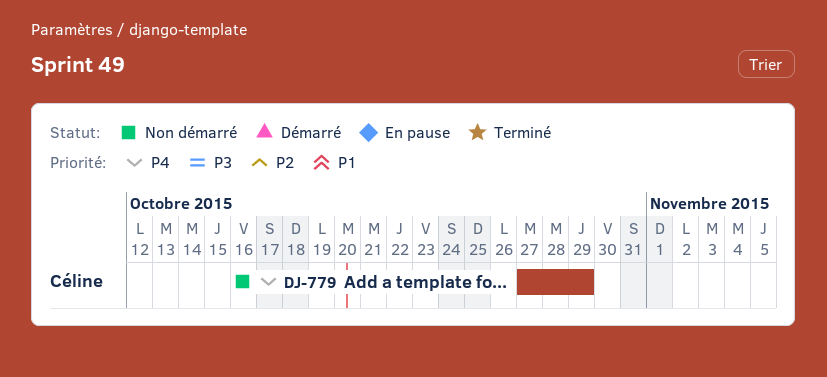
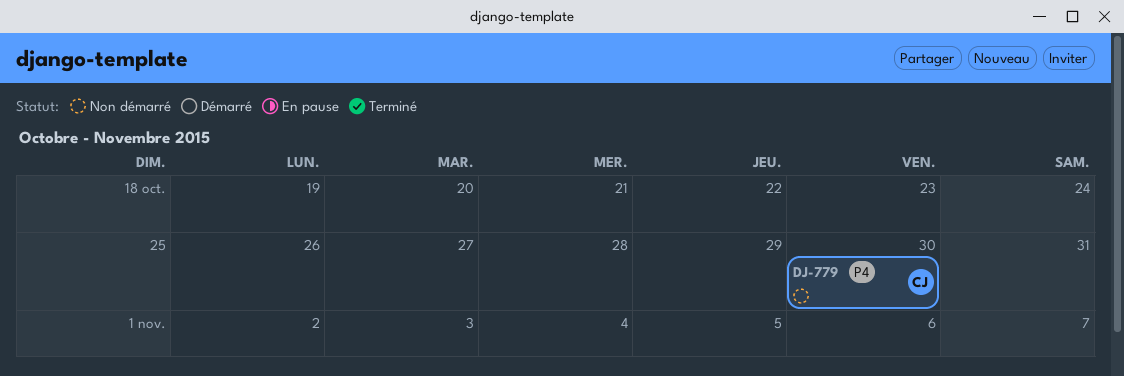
DJ-779, due: Oct 29 -> Oct 30

